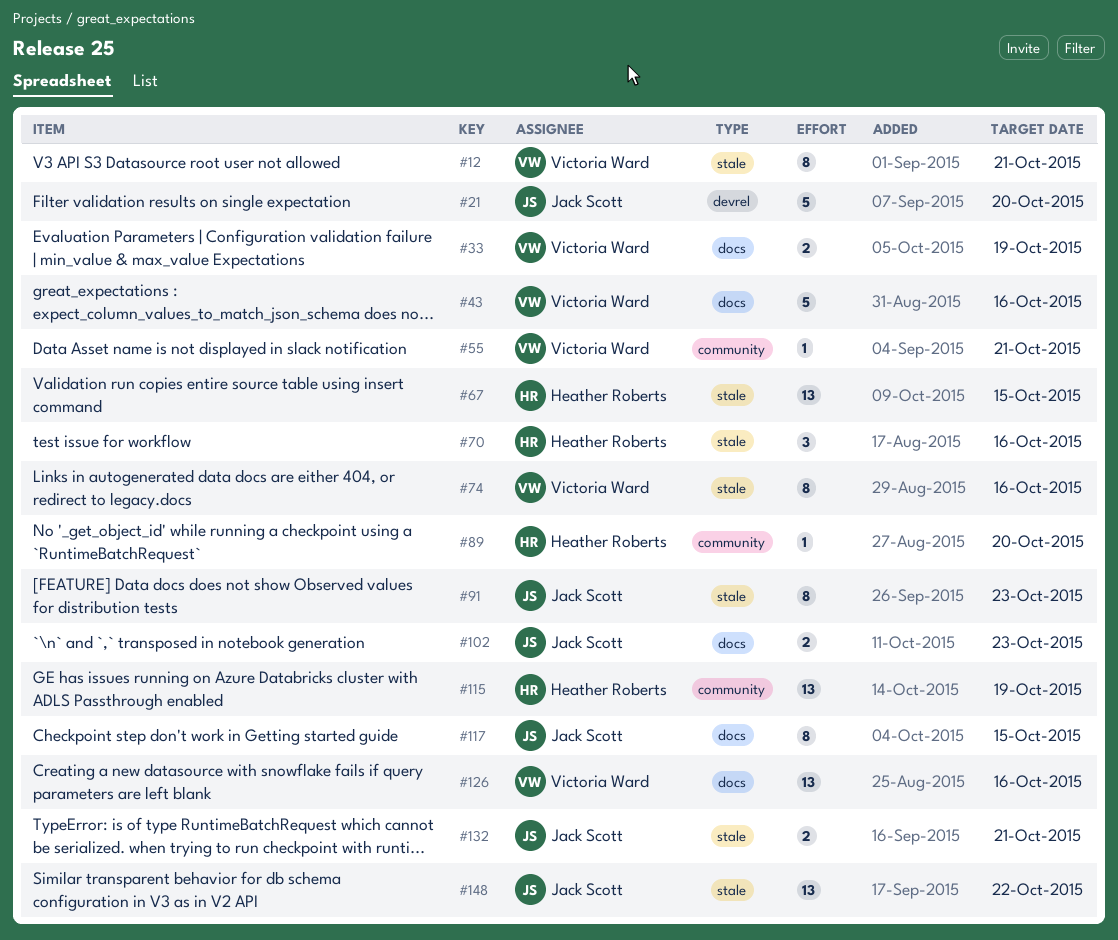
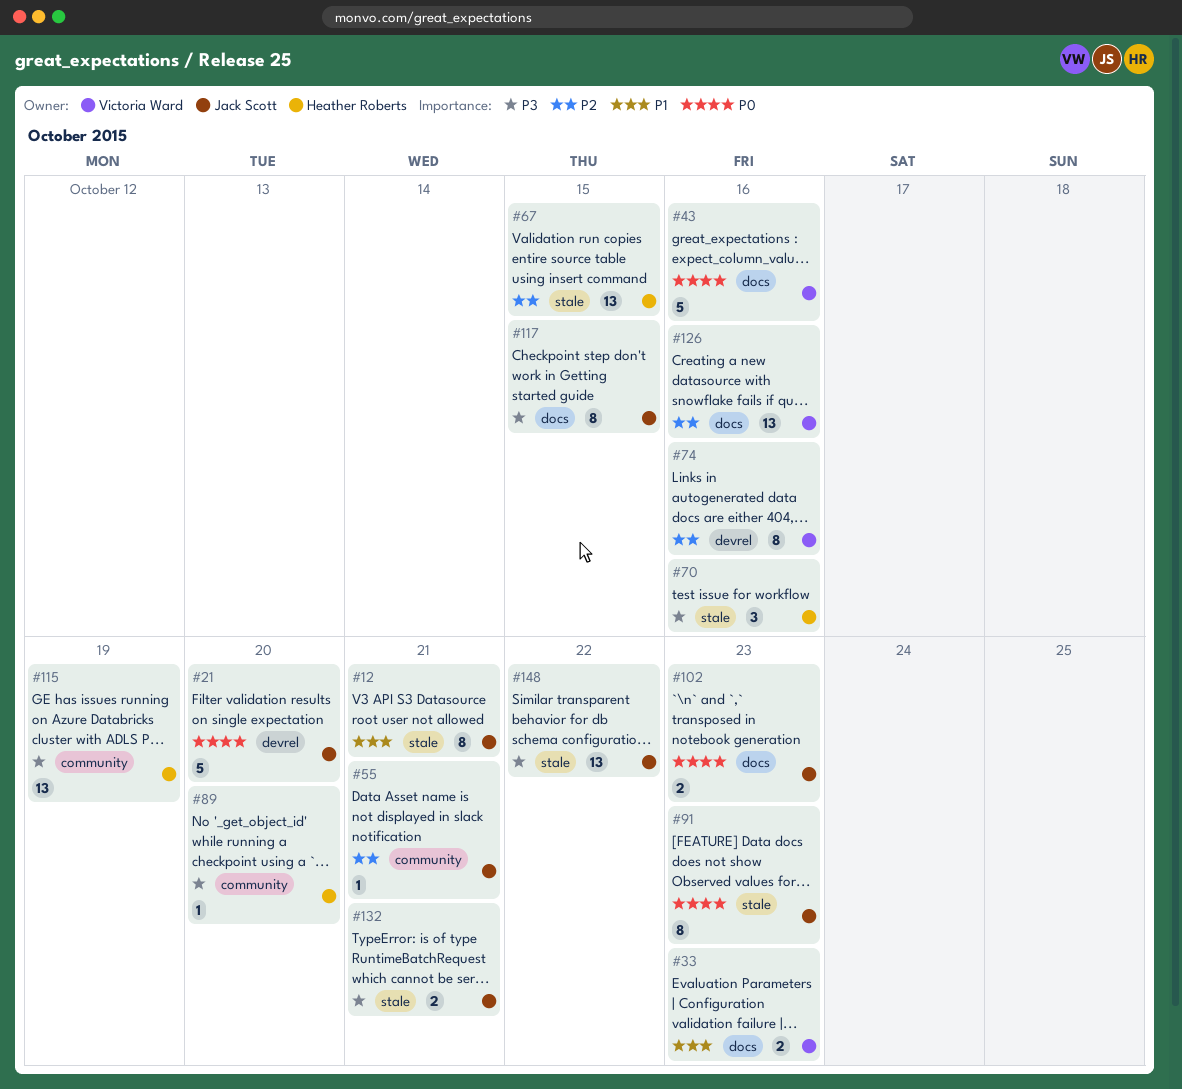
#12, owner: Victoria Ward -> Jack Scott
#33, due: Oct 19 -> Oct 23
#55, owner: Victoria Ward -> Jack Scott
#74, label: stale -> devrel

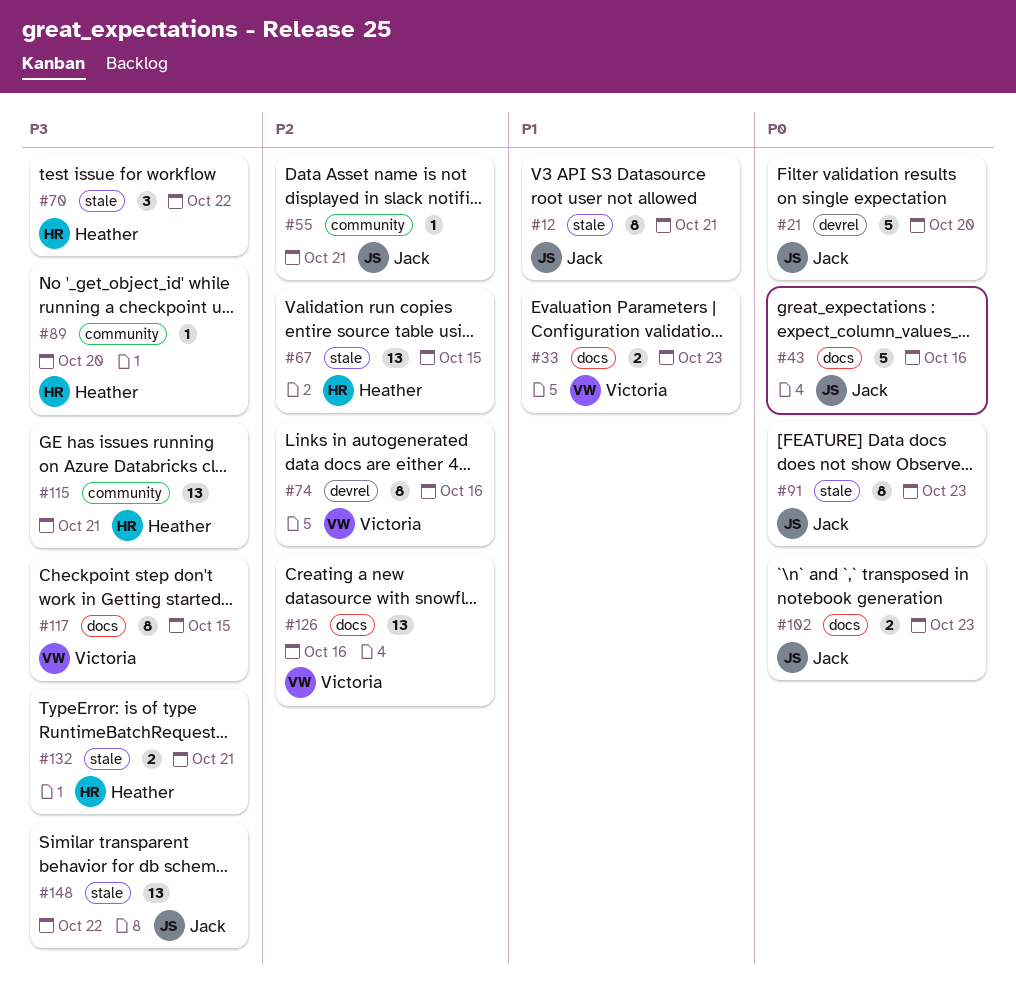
#43, owner: Victoria Ward -> Jack Scott
#70, due: Oct 16 -> Oct 22
#115, due: Oct 19 -> Oct 21
#117, owner: Jack Scott -> Victoria Ward
#132, owner: Jack Scott -> Heather Roberts

